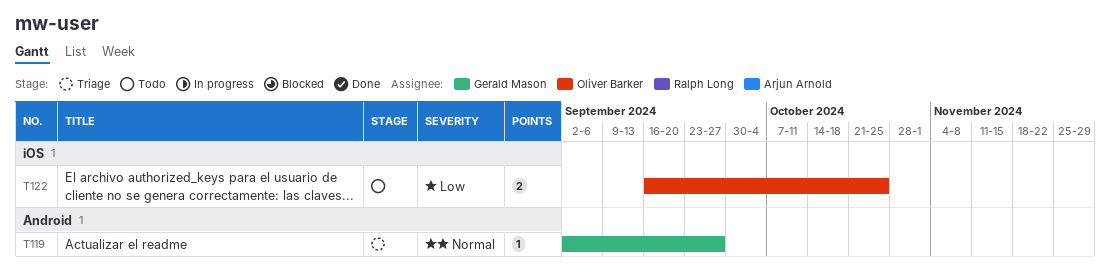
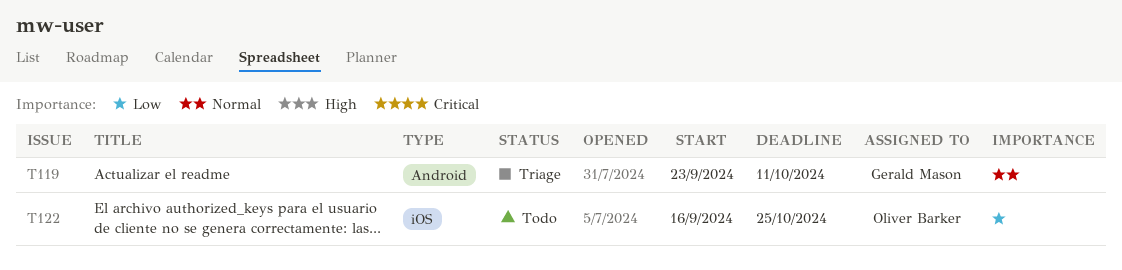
T119, start: Sep 2 -> Sep 23
T119, due: Sep 27 -> Oct 11

